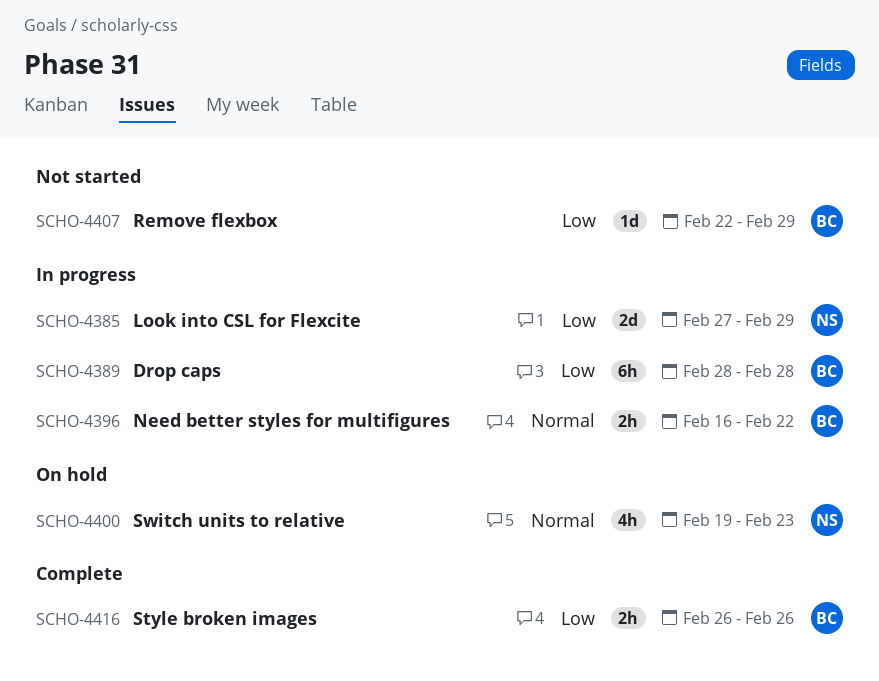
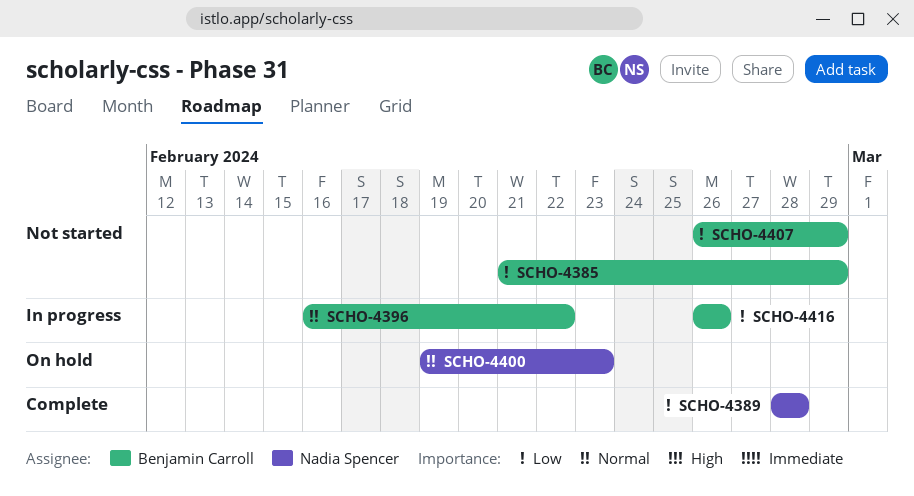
SCHO-4385, status: In progress -> Not started
SCHO-4385, owner: Nadia Spencer -> Benjamin Carroll
SCHO-4385, start: Feb 27 -> Feb 21
SCHO-4389, status: In progress -> Complete
SCHO-4389, owner: Benjamin Carroll -> Nadia Spencer
SCHO-4407, start: Feb 22 -> Feb 26
SCHO-4416, status: Complete -> In progress

